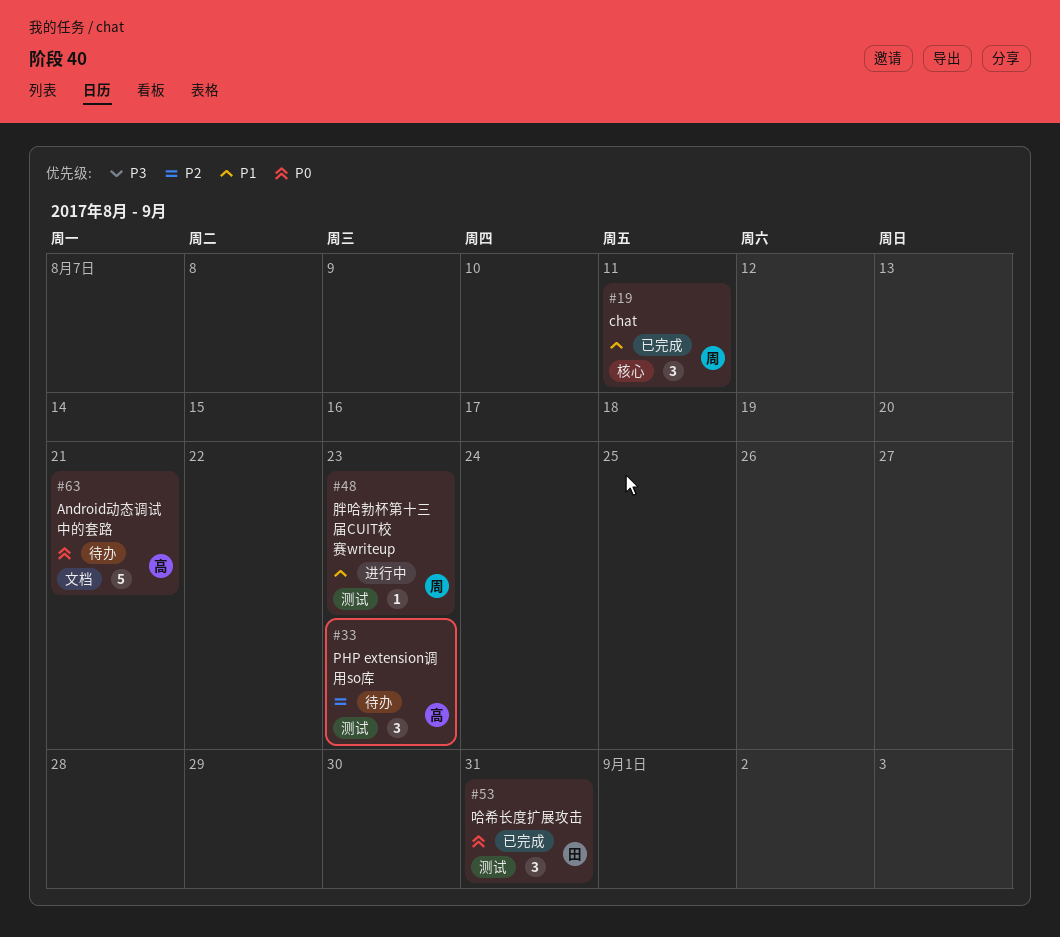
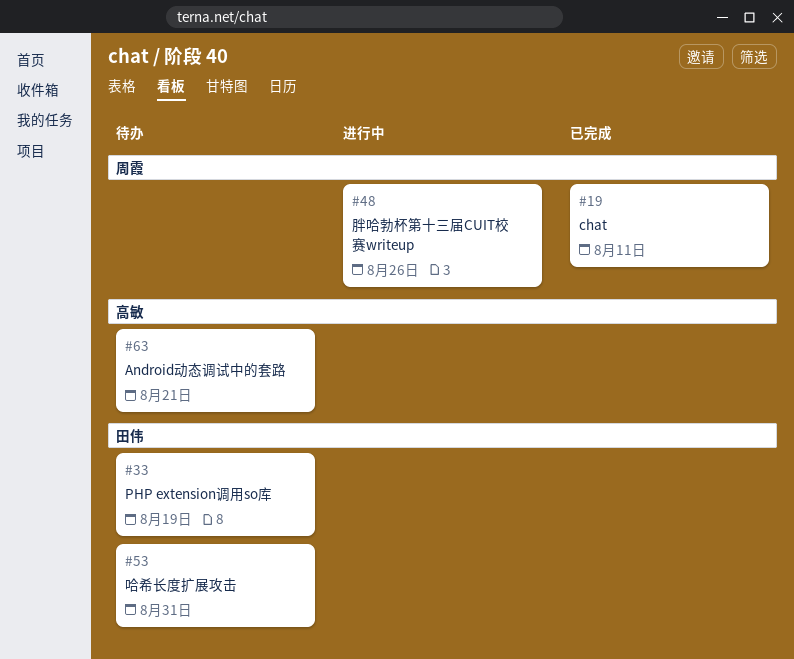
#33, owner: 高敏 -> 田伟
#33, due: Aug 23 -> Aug 19
#48, due: Aug 23 -> Aug 26
#53, status: 已完成 -> 待办

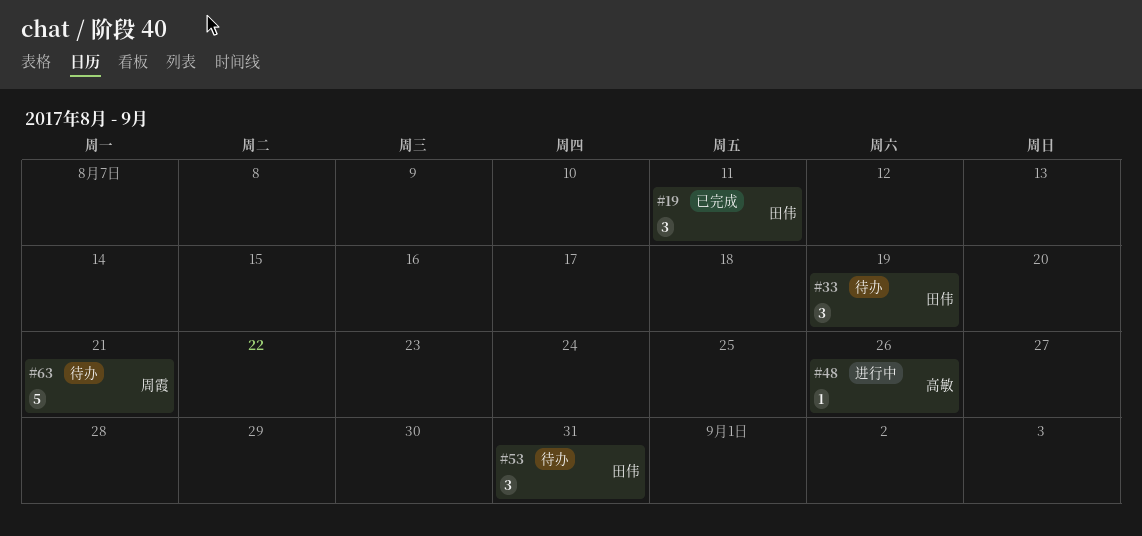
#19, owner: 周霞 -> 田伟
#48, owner: 周霞 -> 高敏
#63, owner: 高敏 -> 周霞

